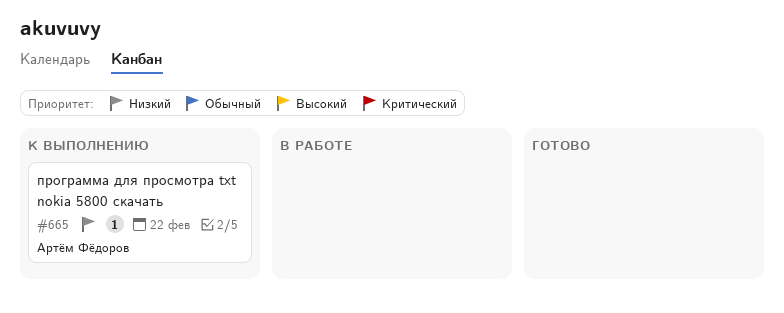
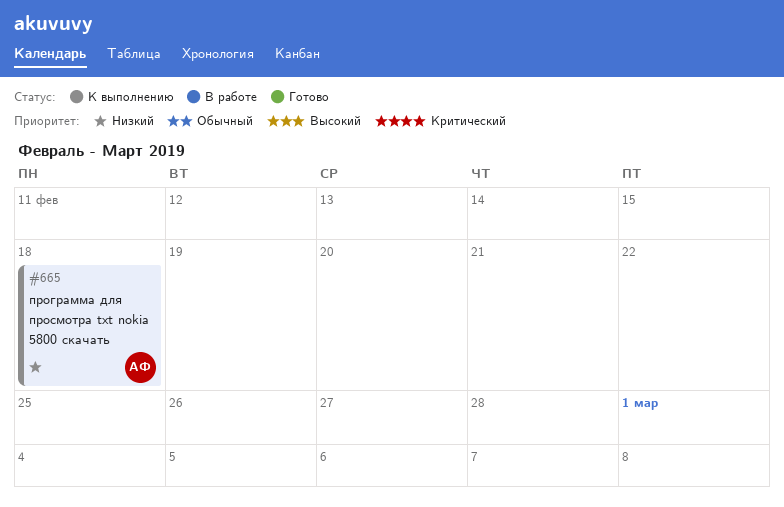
#665, due: Feb 22 -> Feb 18

